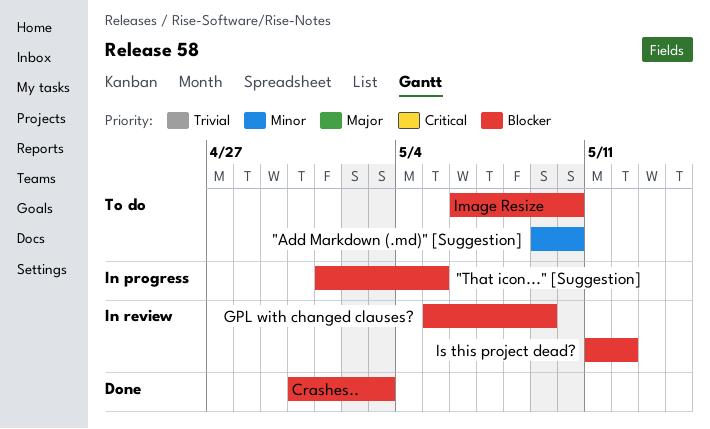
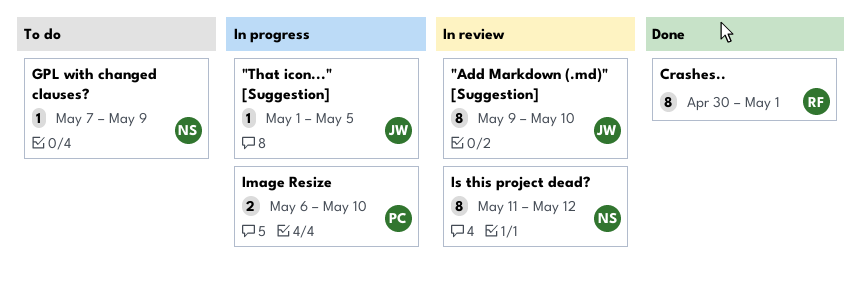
"Add Markdown (.md)" [Suggestion], status: To do -> In review
Crashes.., due: May 3 -> May 1
GPL with changed clauses?, status: In review -> To do
GPL with changed clauses?, start: May 5 -> May 7
Image Resize, status: To do -> In progress

